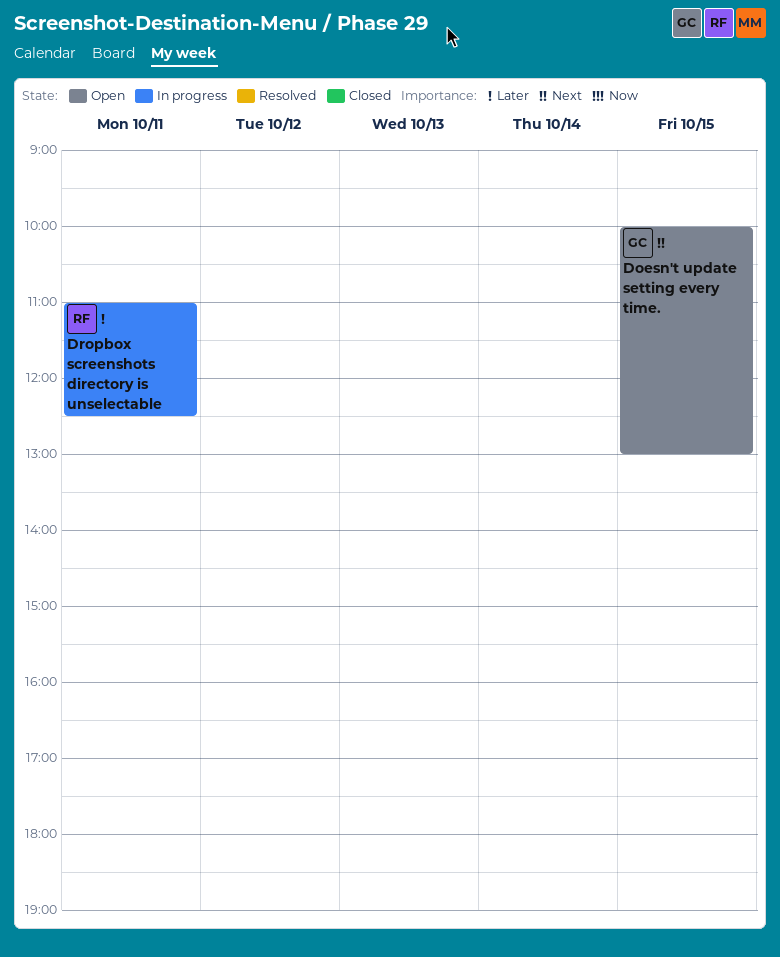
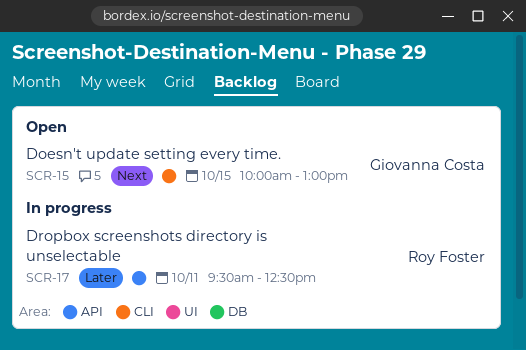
Dropbox screenshots directory is unselectable, begins: 11:00 -> 09:30

